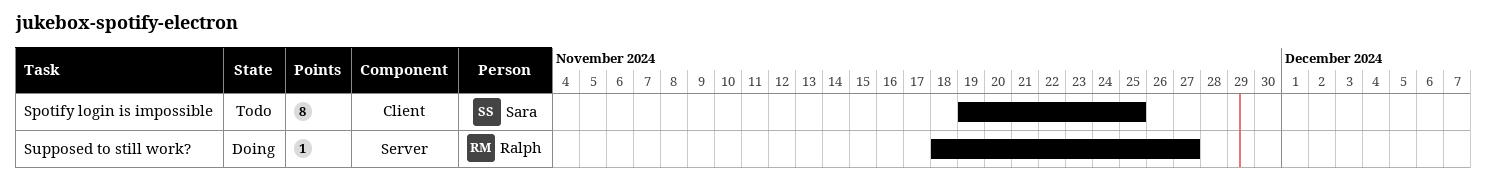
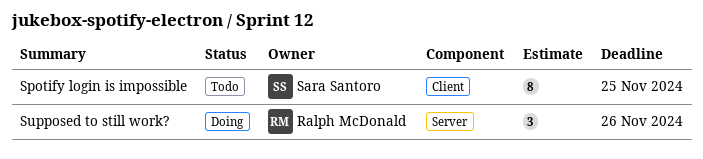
Supposed to still work?, estimate: 1 -> 3
Supposed to still work?, due: Nov 27 -> Nov 26

